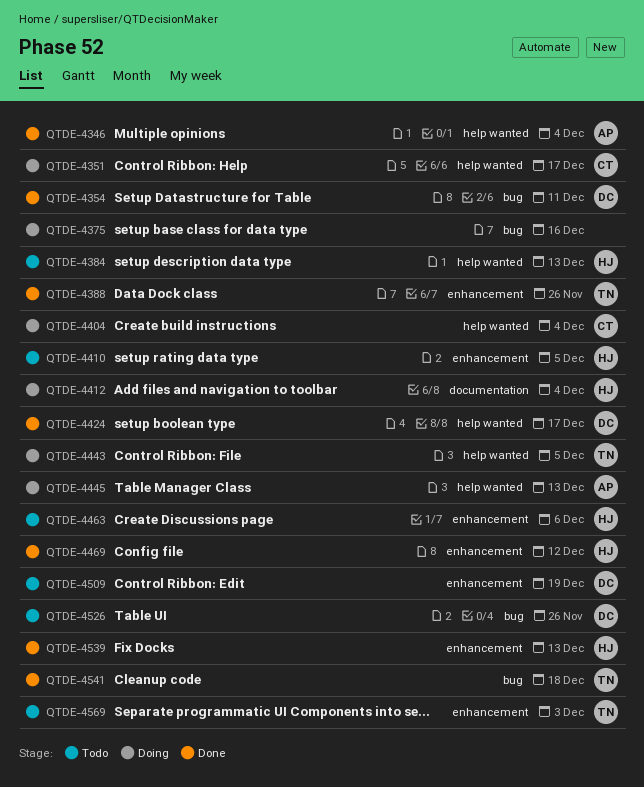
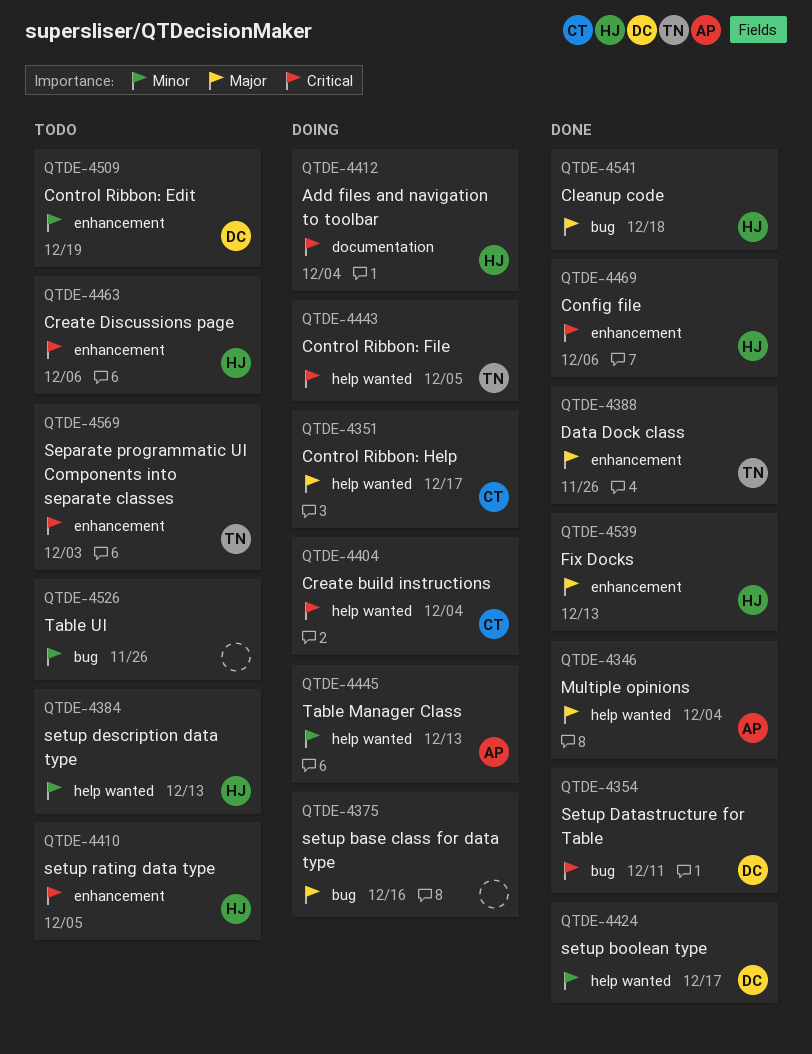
QTDE-4469, due: Dec 12 -> Dec 6
QTDE-4526, owner: DC -> none
QTDE-4541, owner: TN -> HJ

